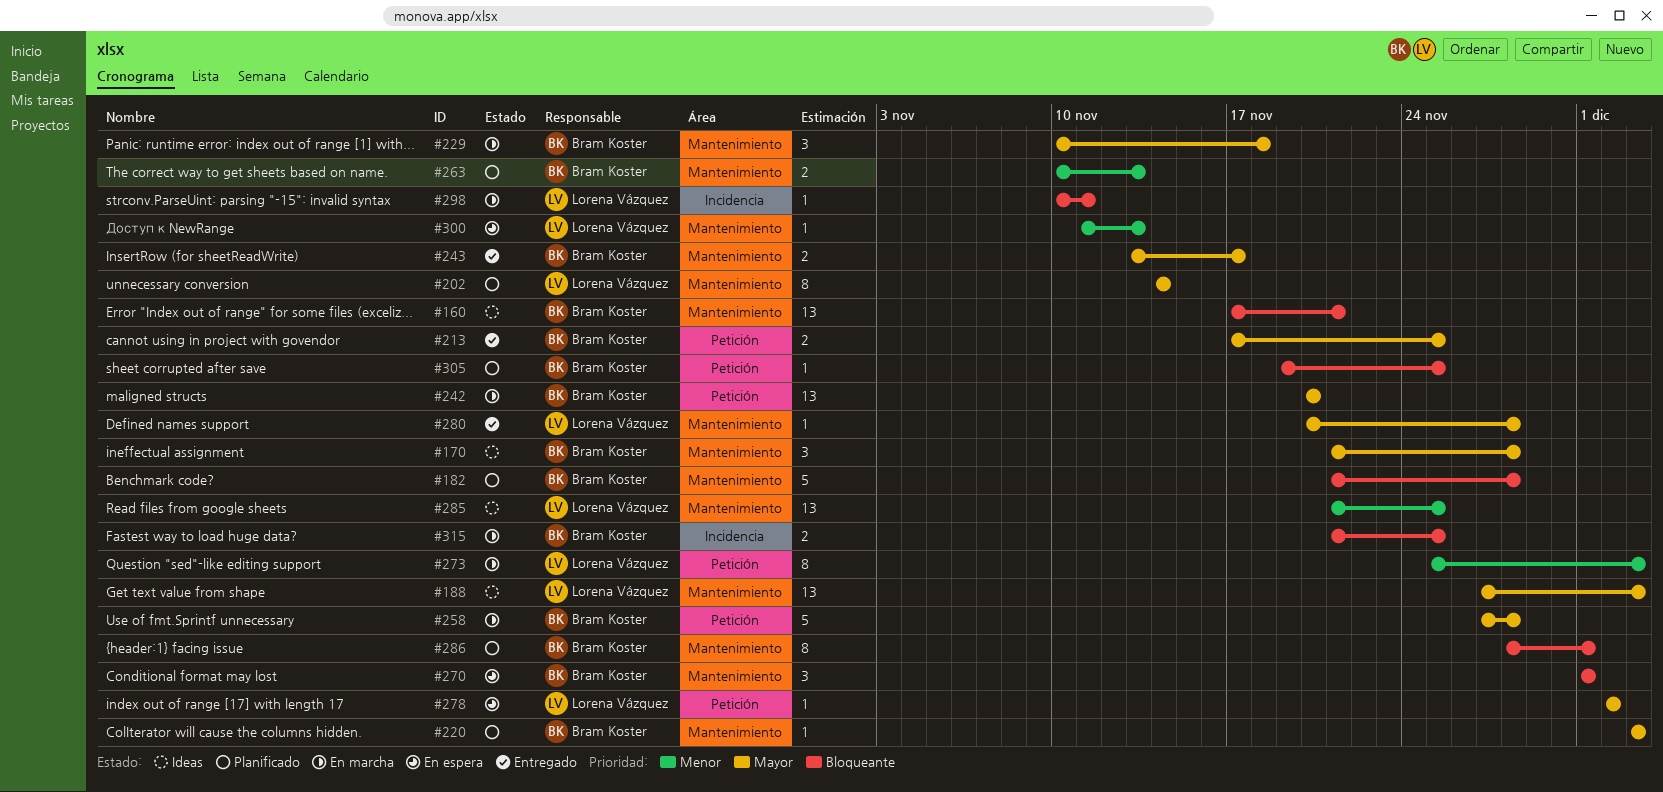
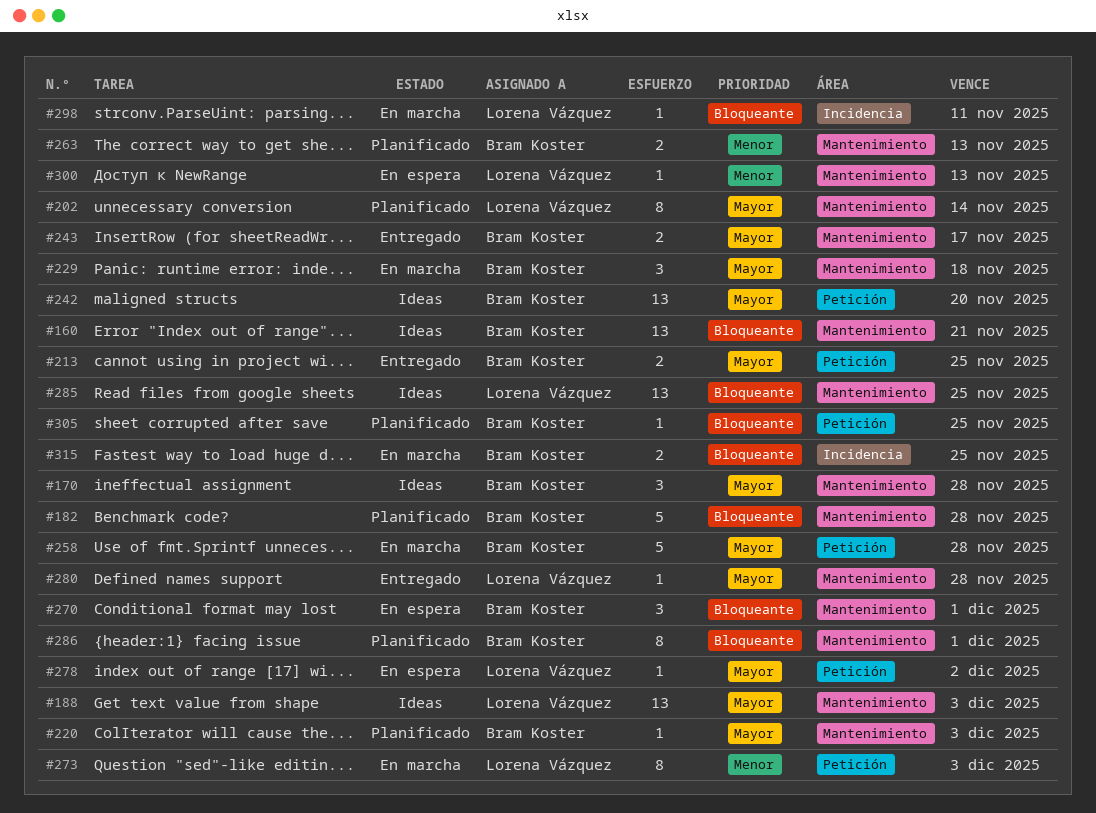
#242, status: En marcha -> Ideas
#285, priority: Menor -> Bloqueante

